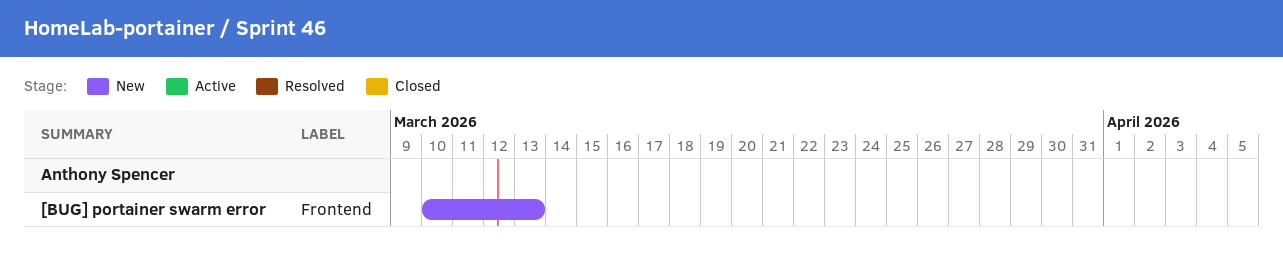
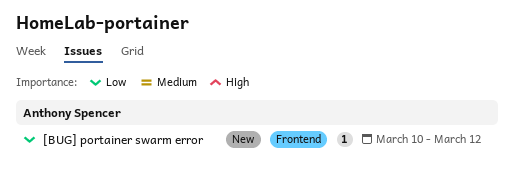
[BUG] portainer swarm error, due: Mar 13 -> Mar 12

